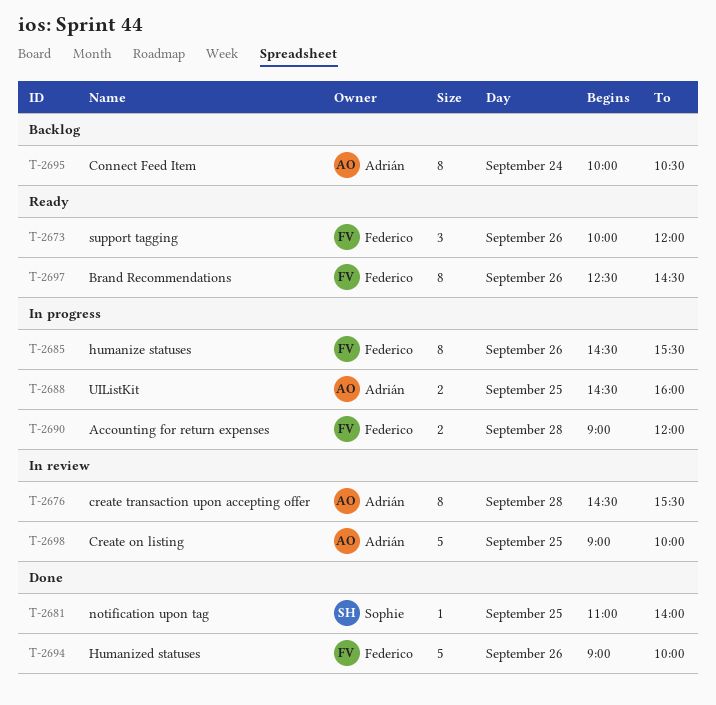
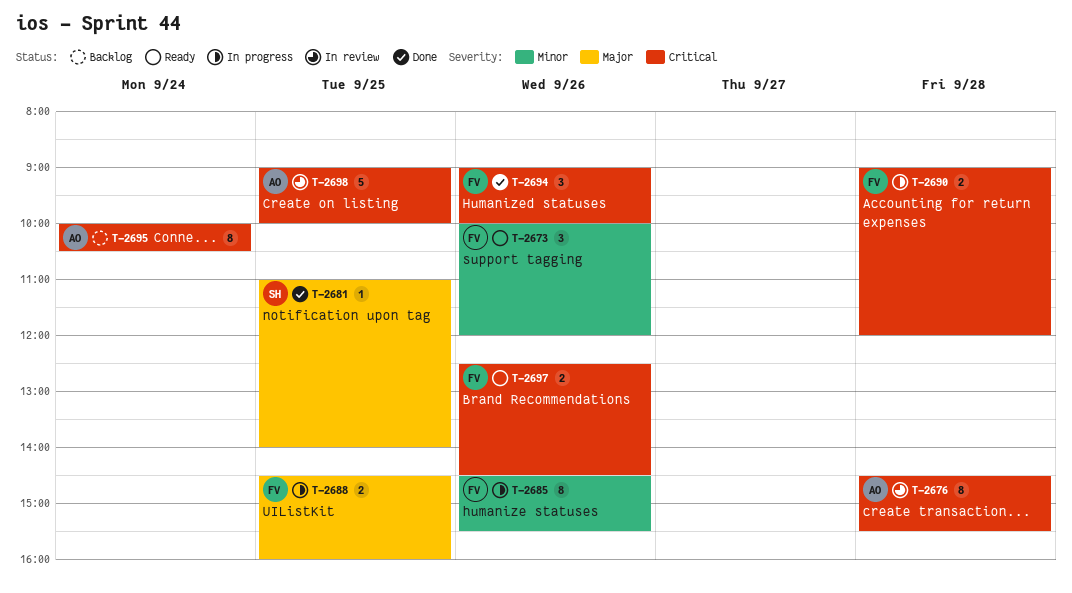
T-2688, owner: Adrián -> Federico
T-2694, estimate: 5 -> 3
T-2697, estimate: 8 -> 2

